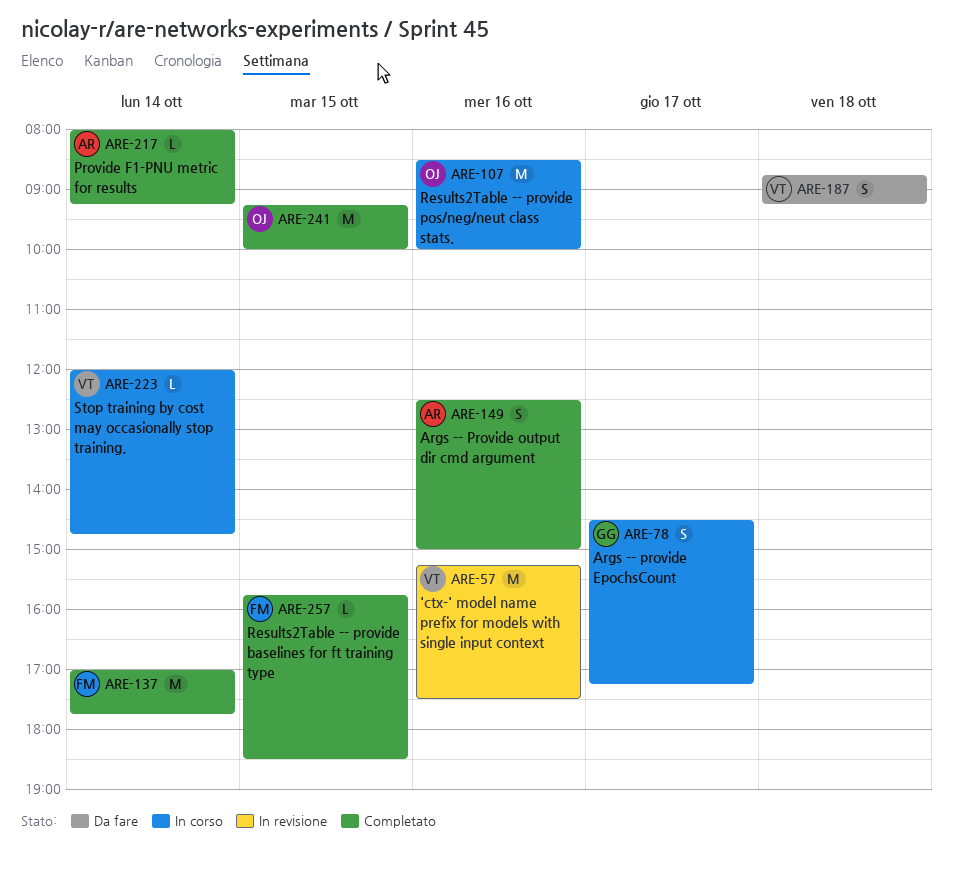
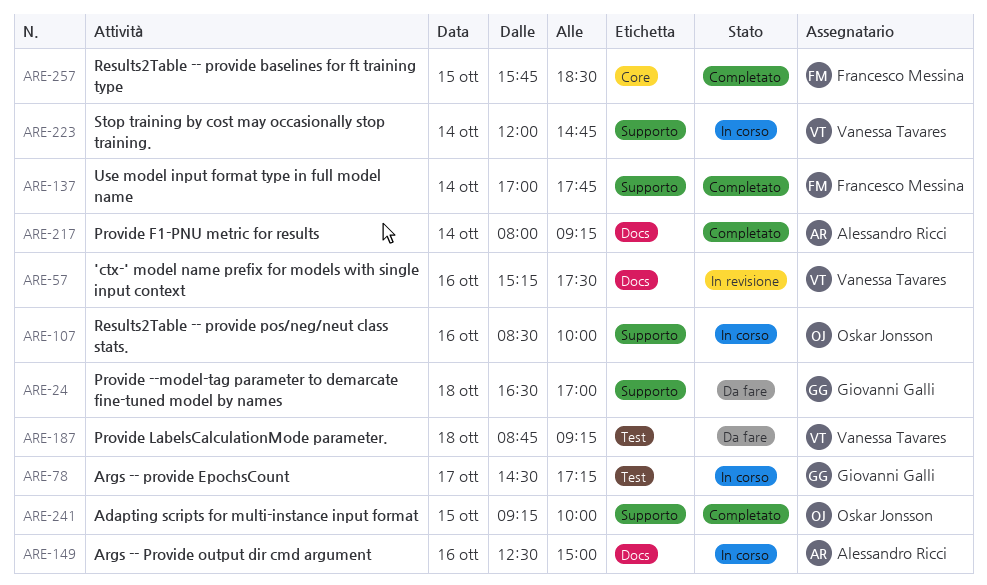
ARE-24: none -> present
ARE-149, status: Completato -> In corso

